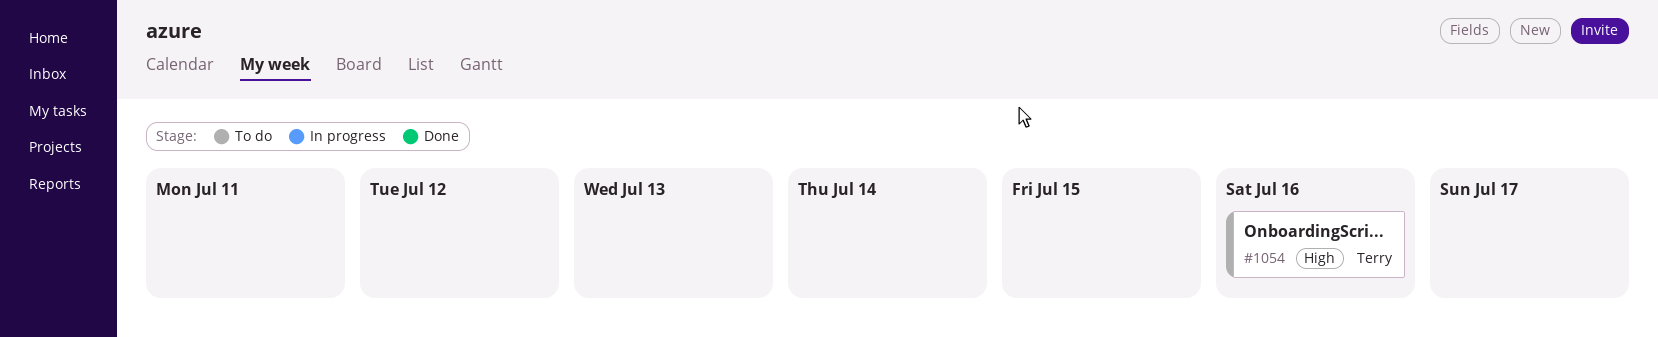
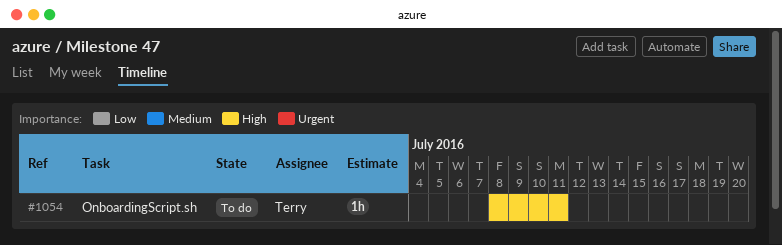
#1054, due: Jul 16 -> Jul 11

